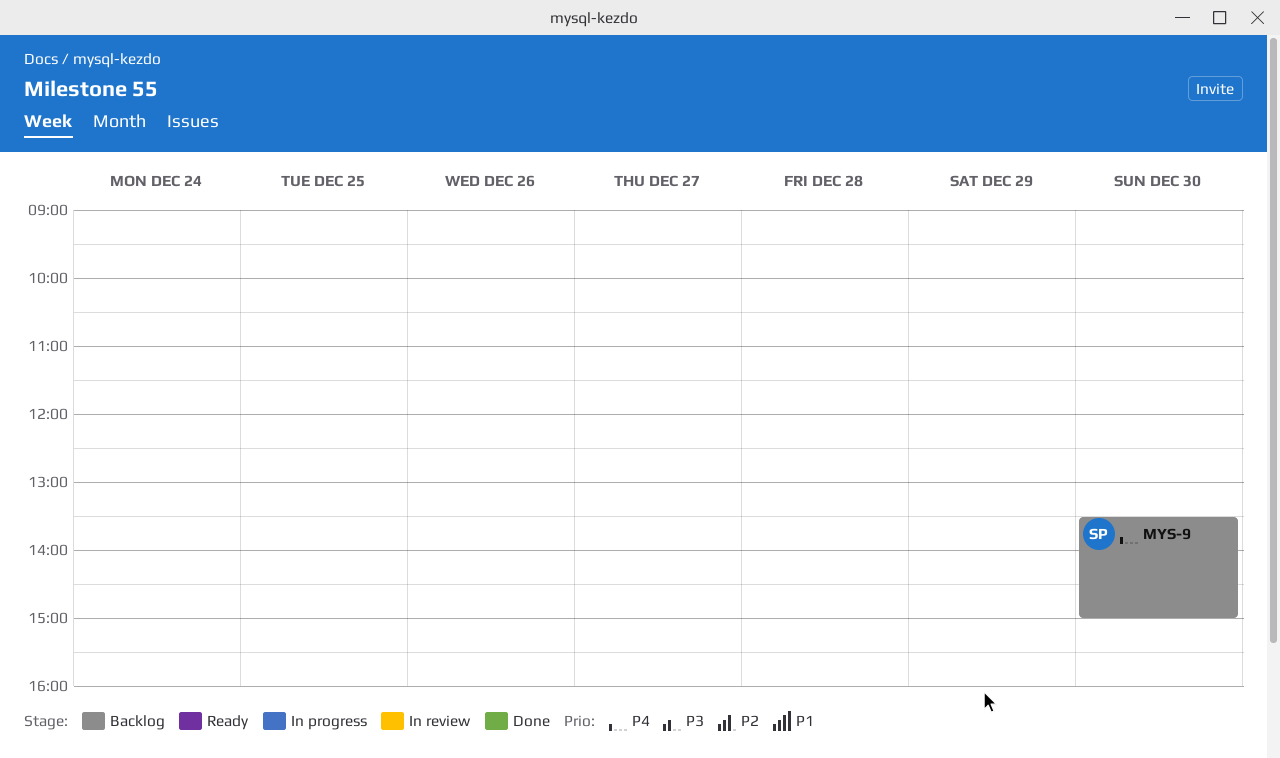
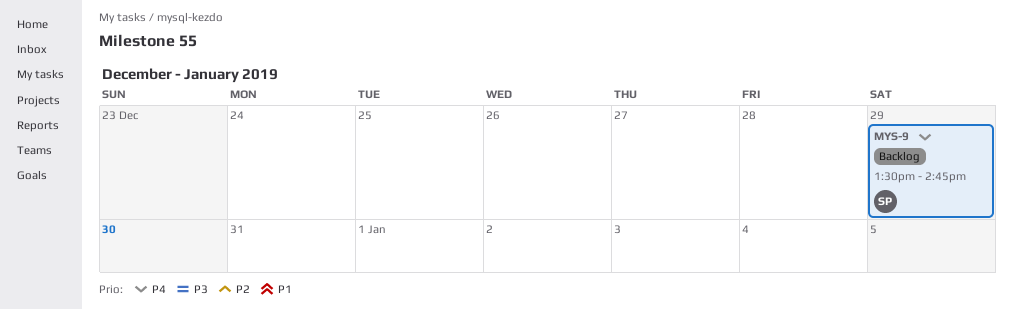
MYS-9, day: Dec 30 -> Dec 29
MYS-9, ends: 15:00 -> 14:45

